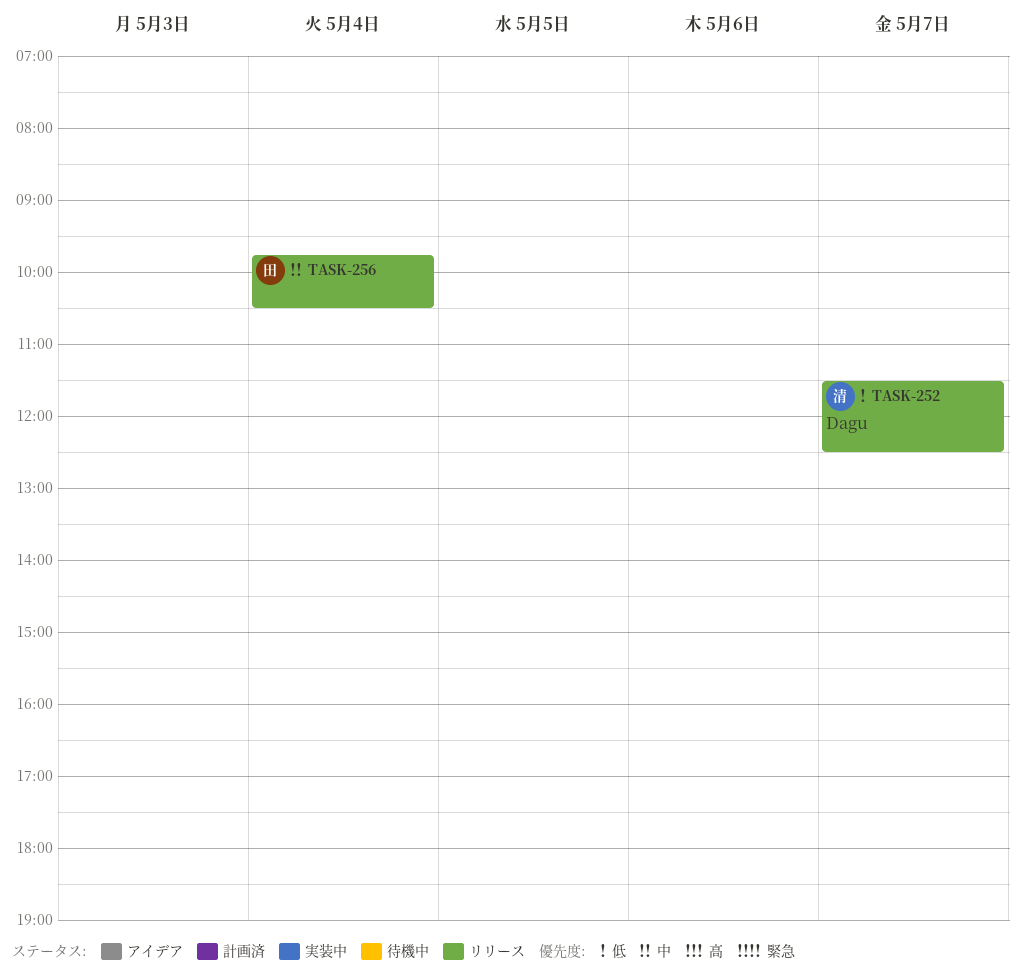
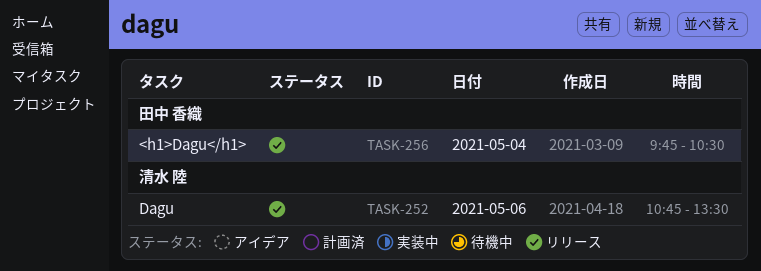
TASK-252, day: May 7 -> May 6
TASK-252, begins: 11:30 -> 10:45
TASK-252, ends: 12:30 -> 13:30

